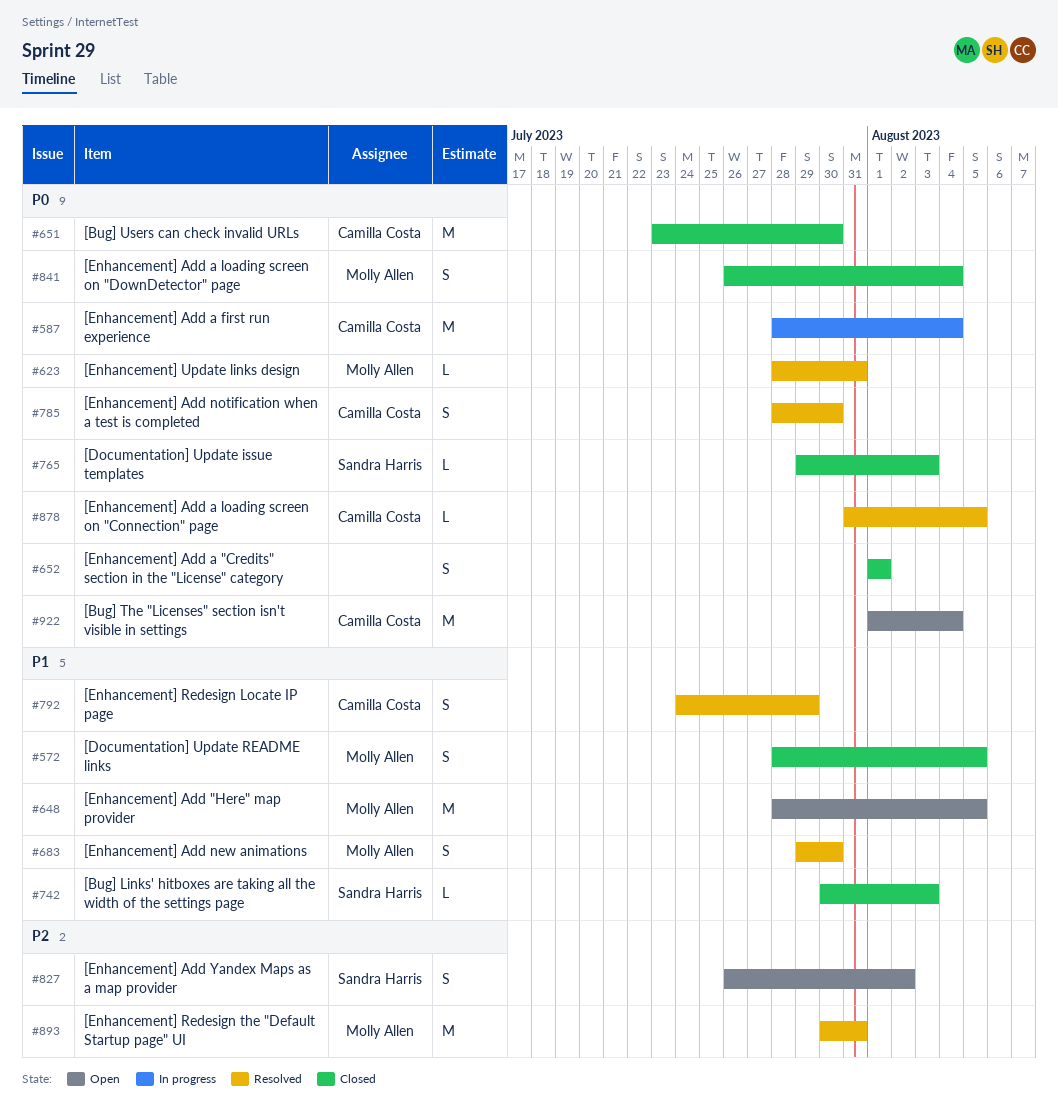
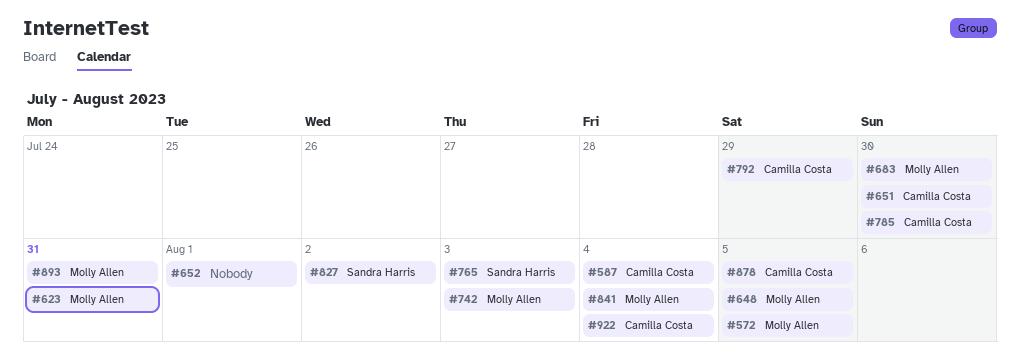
#742, owner: Sandra Harris -> Molly Allen

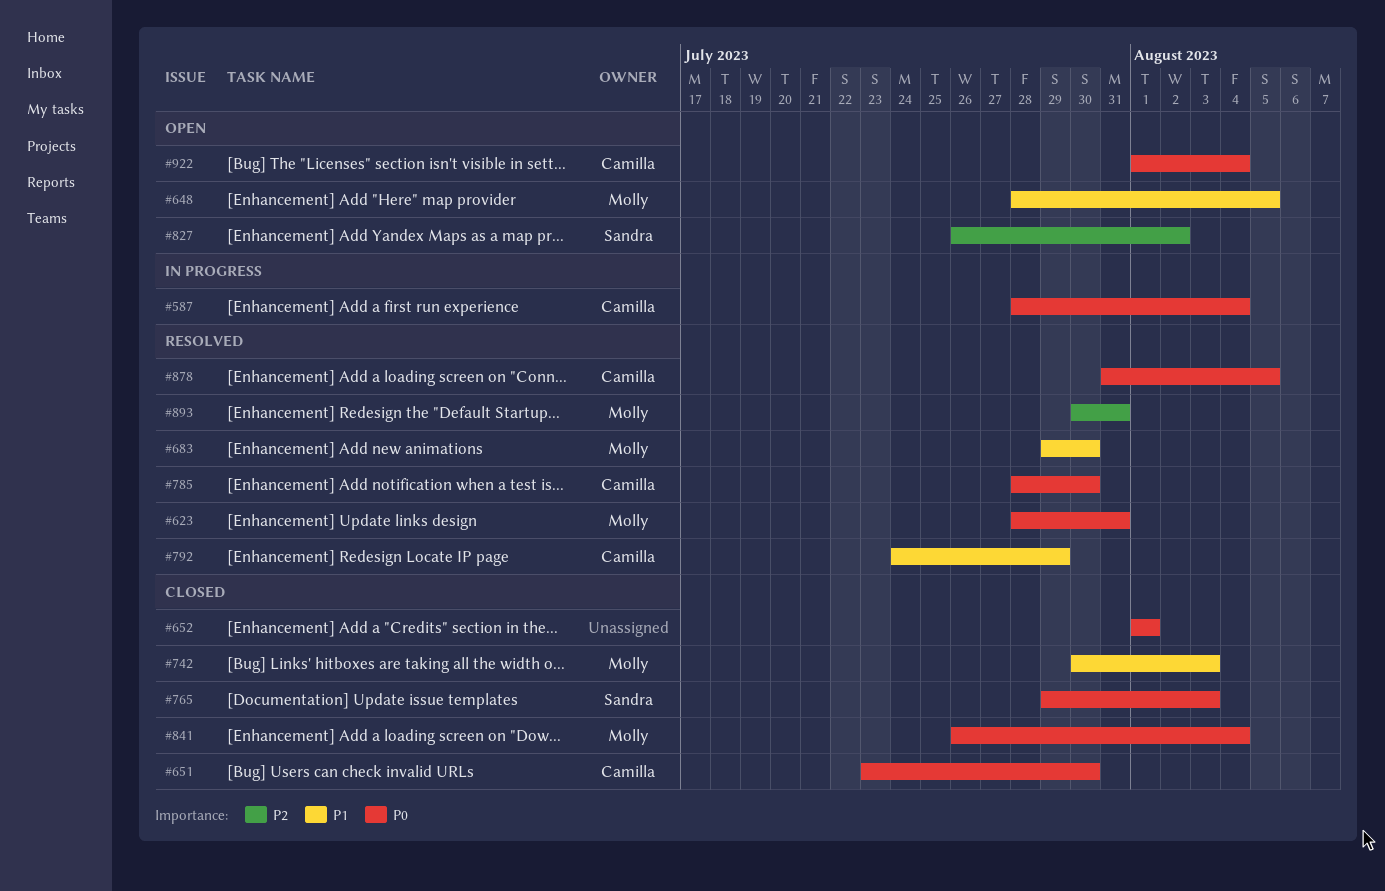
#572: present -> none

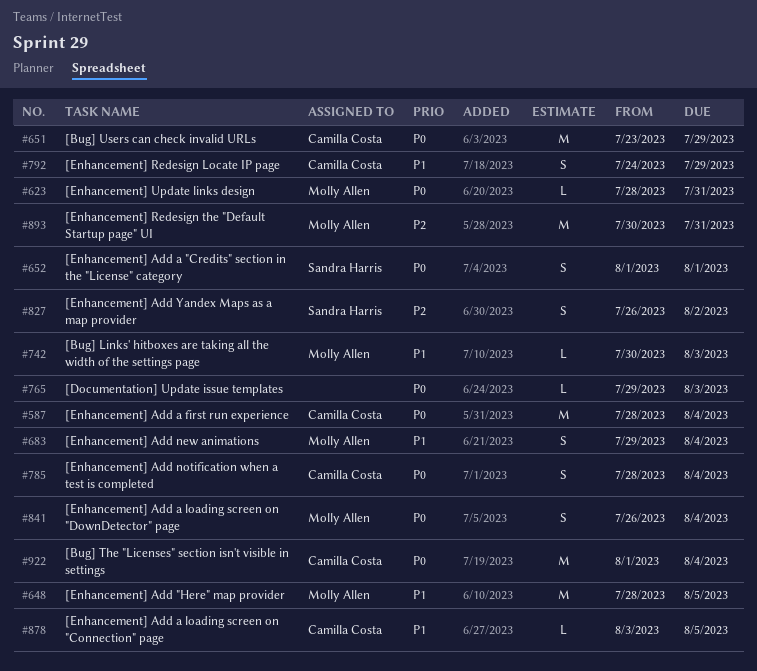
#651, due: Jul 30 -> Jul 29
#652, owner: none -> Sandra Harris
#683, due: Jul 30 -> Aug 4
#765, owner: Sandra Harris -> none
#785, due: Jul 30 -> Aug 4
#878, priority: P0 -> P1
#878, start: Jul 31 -> Aug 3

